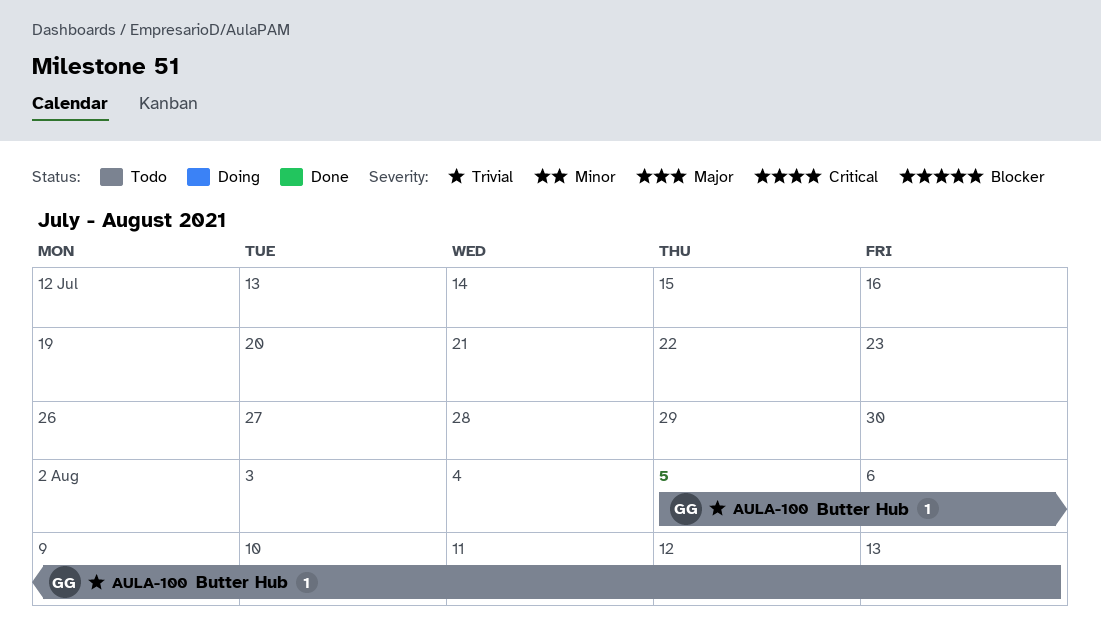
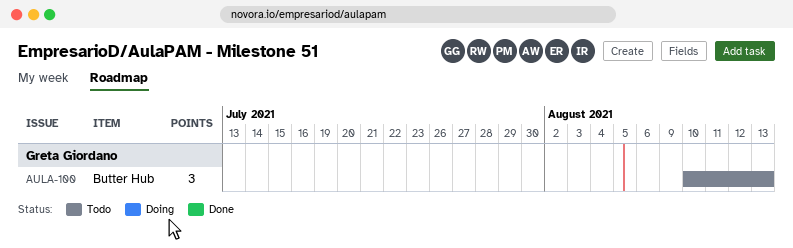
AULA-100, estimate: 1 -> 3
AULA-100, start: Aug 5 -> Aug 10

